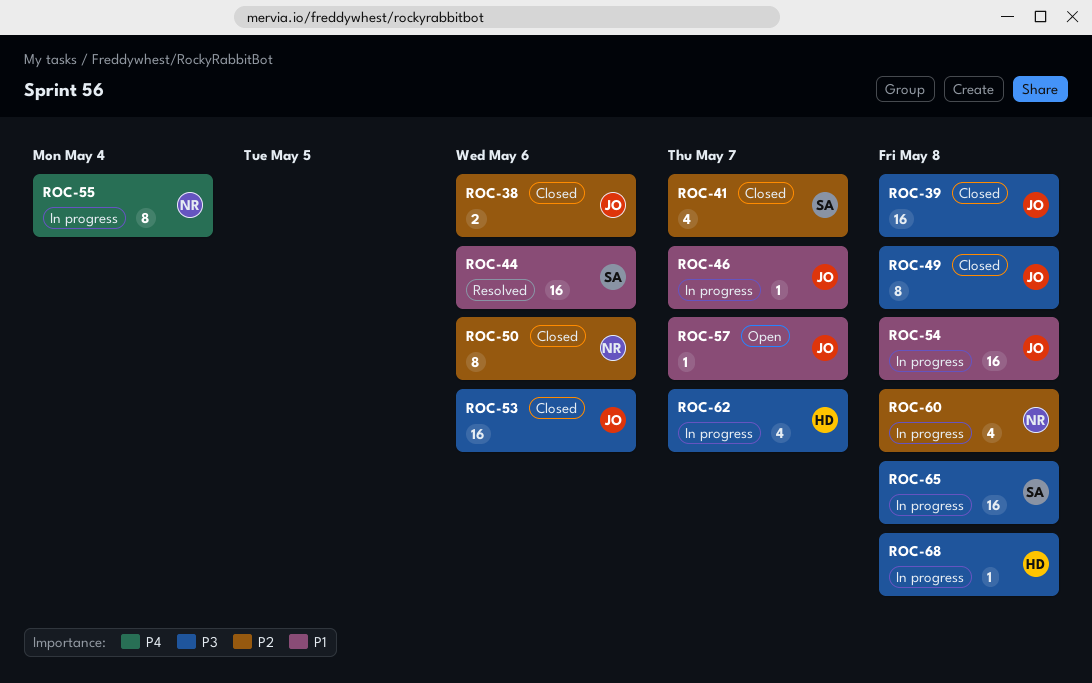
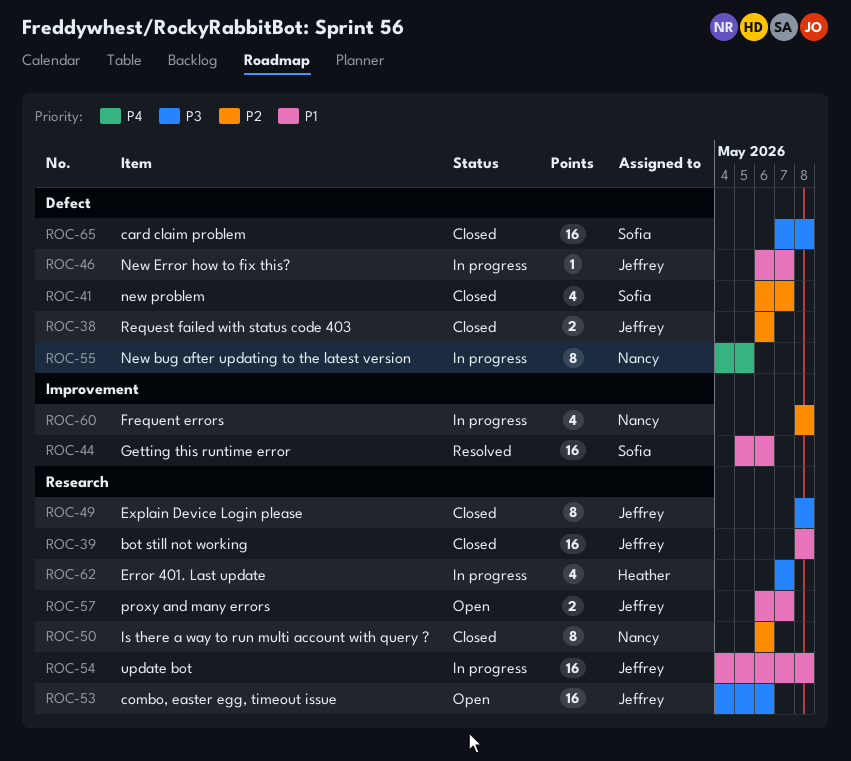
ROC-39, priority: P3 -> P1
ROC-53, status: Closed -> Open
ROC-55, due: May 4 -> May 5
ROC-57, estimate: 1 -> 2
ROC-65, status: In progress -> Closed
ROC-68: present -> none

